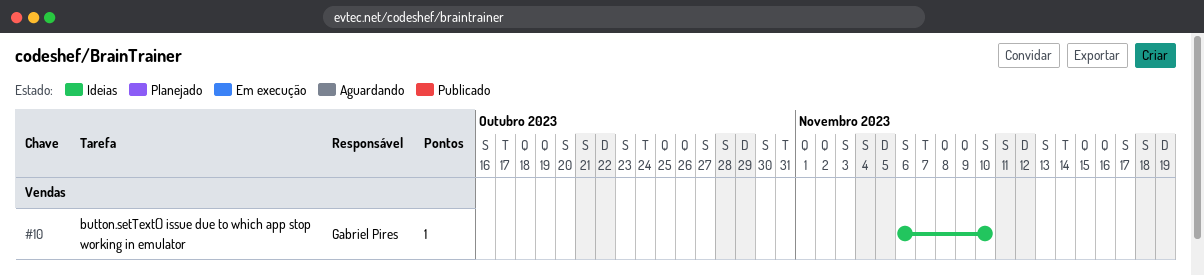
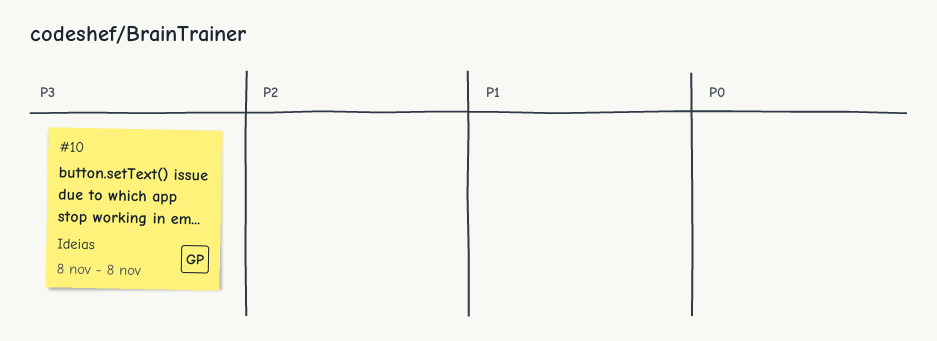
#10, start: Nov 6 -> Nov 8
#10, due: Nov 10 -> Nov 8

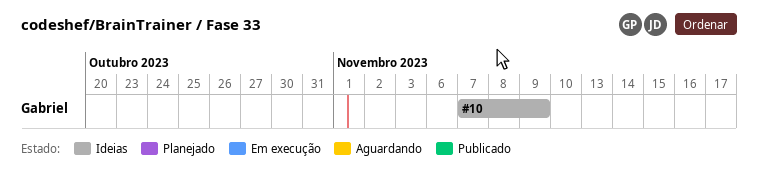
#10, start: Nov 8 -> Nov 7
#10, due: Nov 8 -> Nov 9

